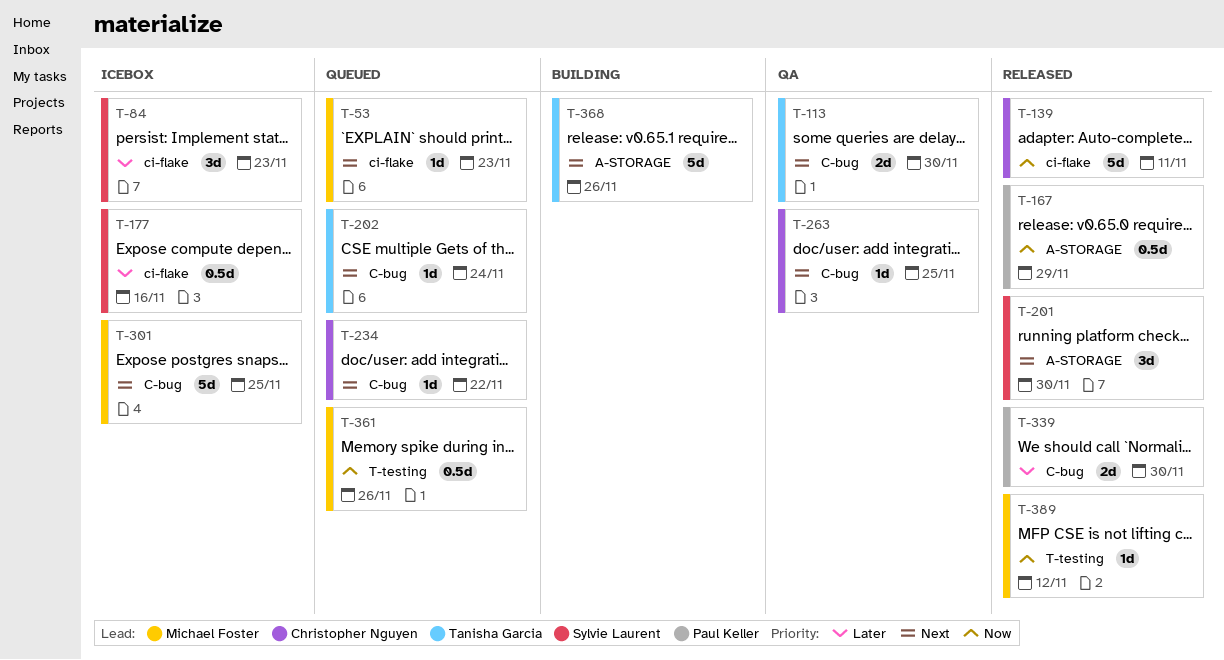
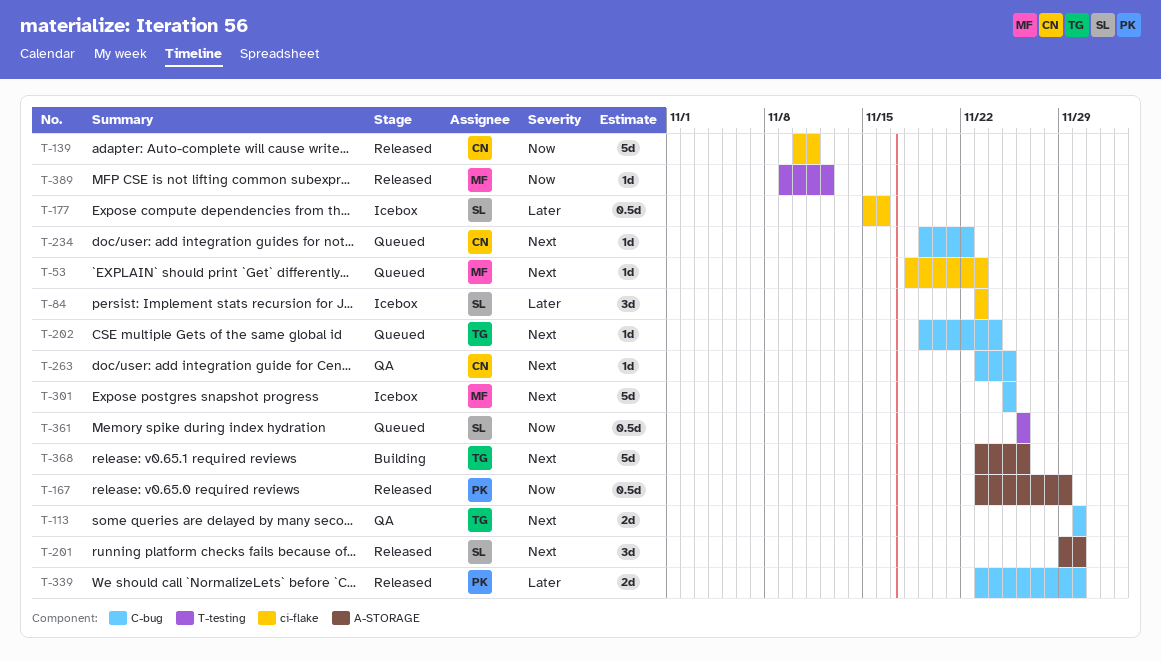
T-361, owner: Michael Foster -> Sylvie Laurent

